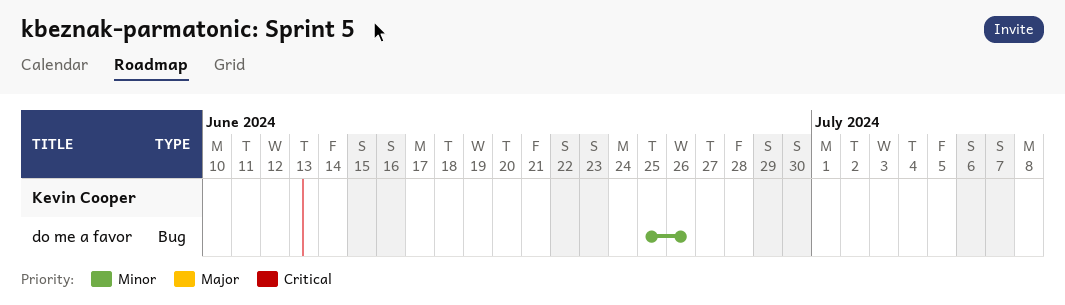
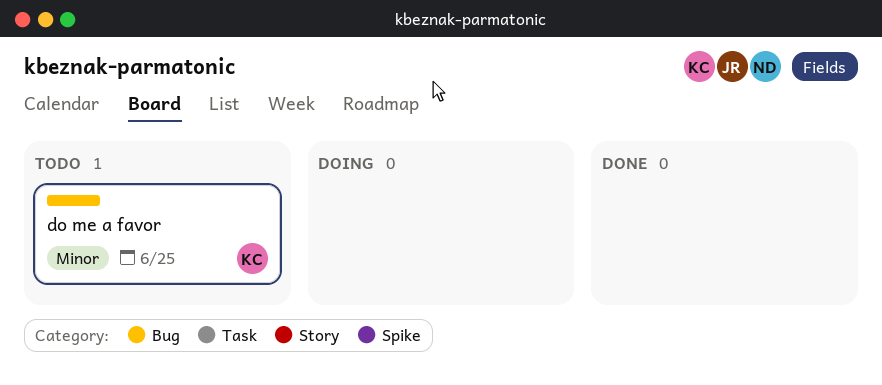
do me a favor, due: Jun 26 -> Jun 25

